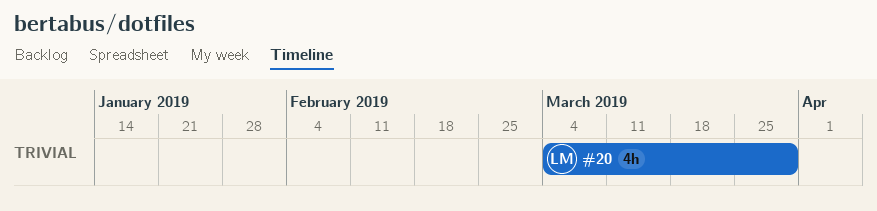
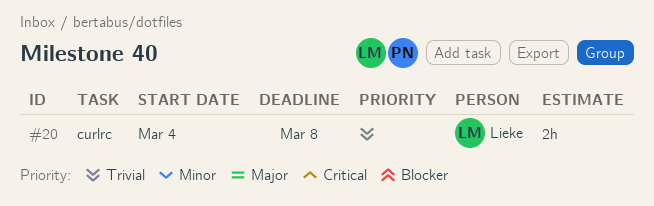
#20, estimate: 4h -> 2h
#20, due: Mar 29 -> Mar 8

